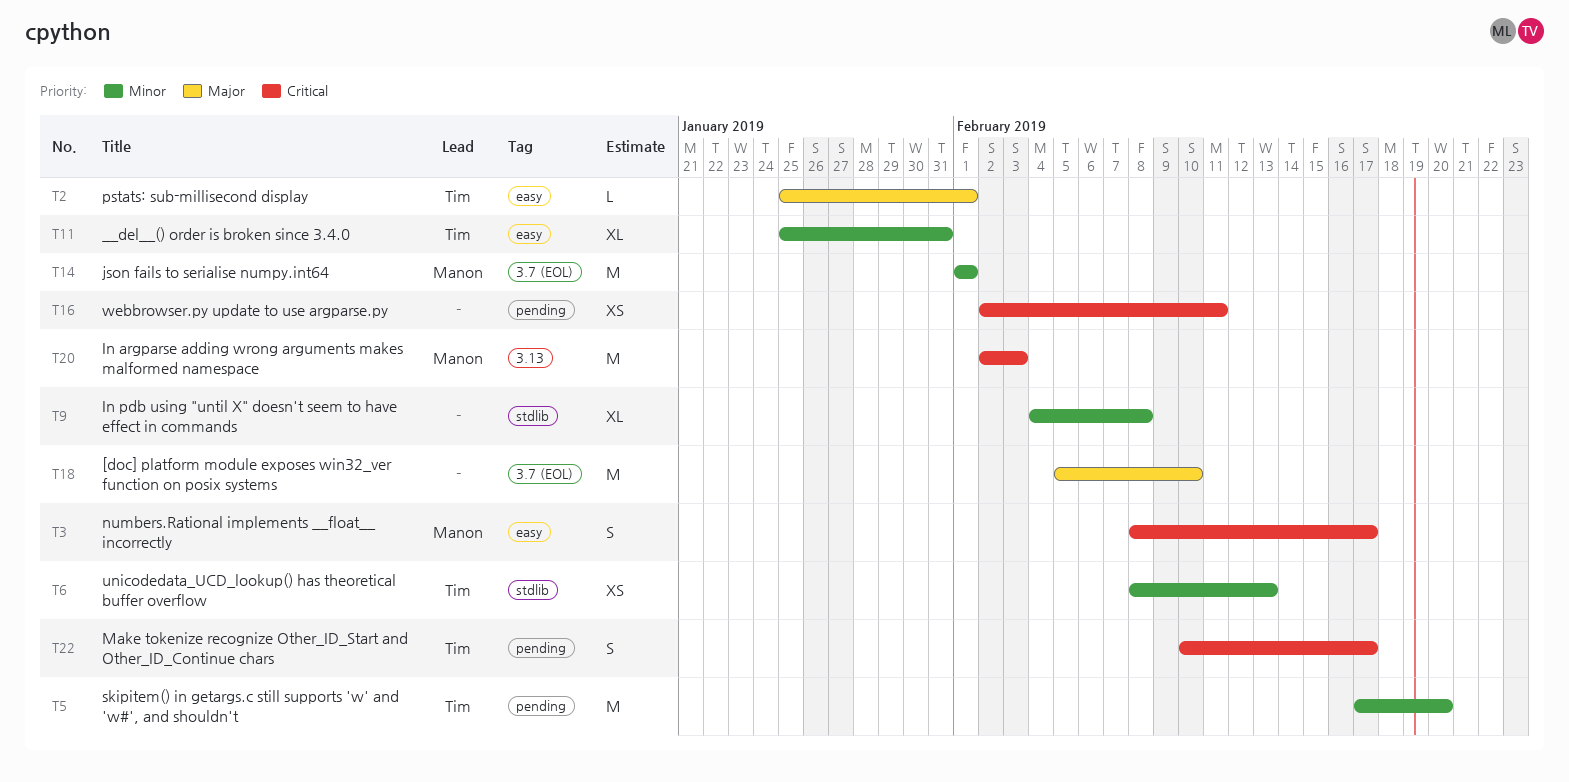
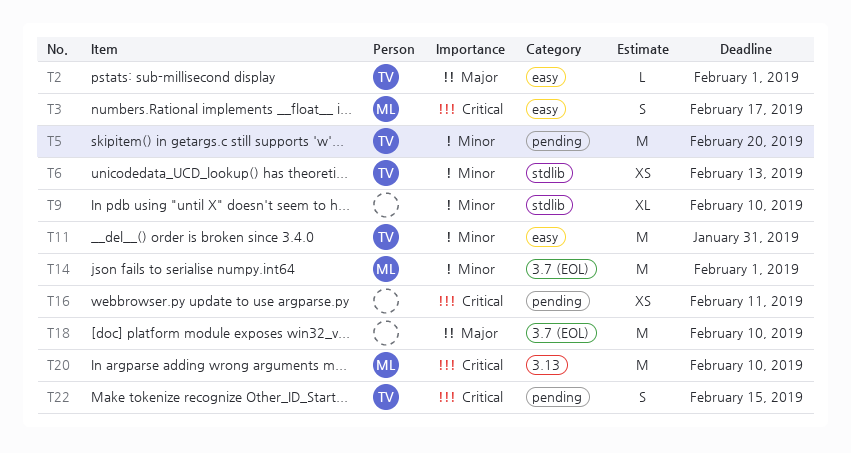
T9, due: Feb 8 -> Feb 10
T11, estimate: XL -> M
T20, due: Feb 3 -> Feb 10
T22, due: Feb 17 -> Feb 15

